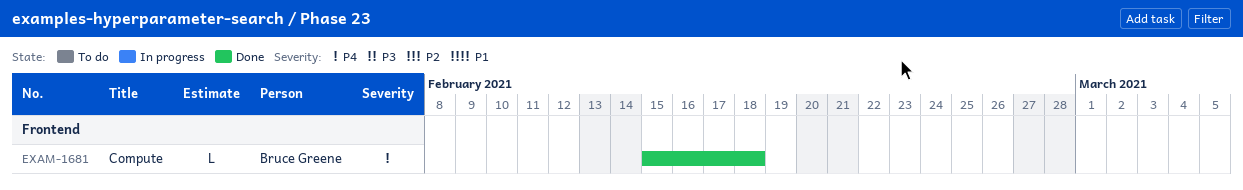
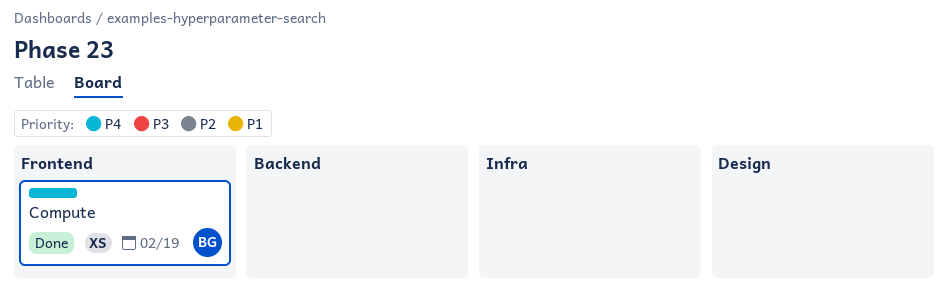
Compute, estimate: L -> XS
Compute, due: Feb 18 -> Feb 19

